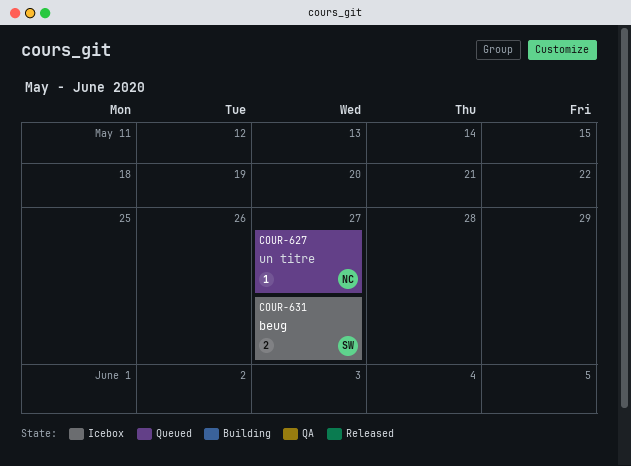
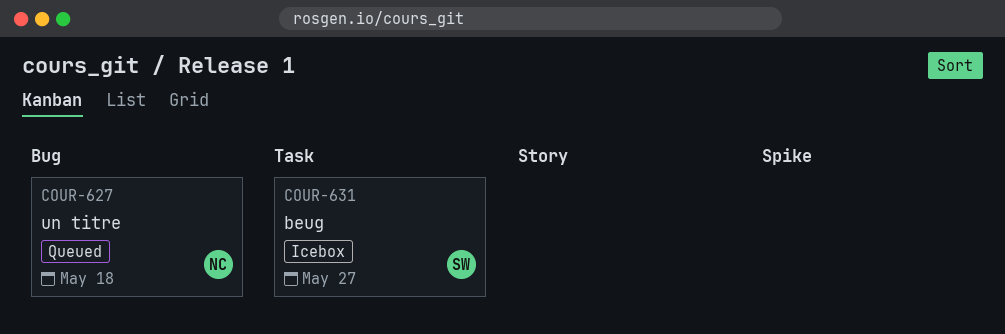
COUR-627, due: May 27 -> May 18

